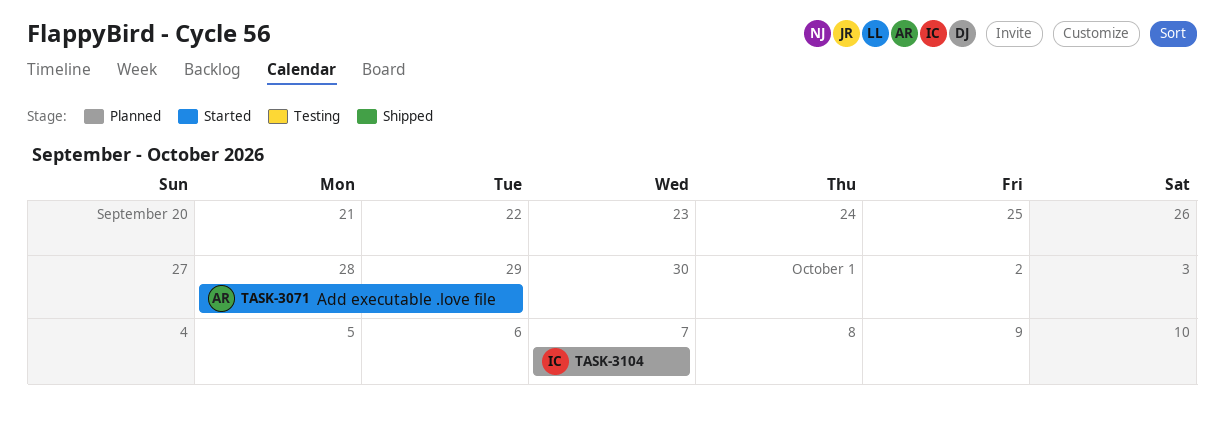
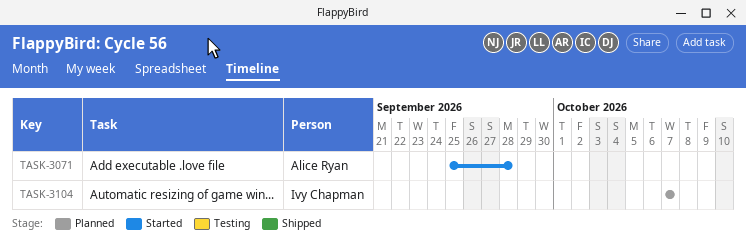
TASK-3071, start: Sep 28 -> Sep 25
TASK-3071, due: Sep 29 -> Sep 28

